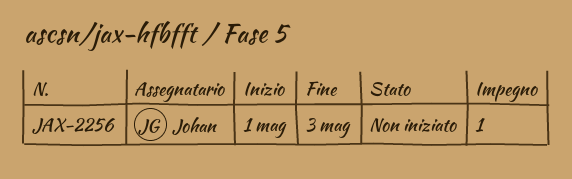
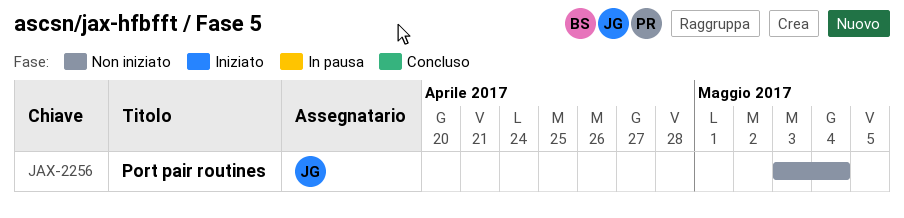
JAX-2256, start: May 1 -> May 3
JAX-2256, due: May 3 -> May 4

